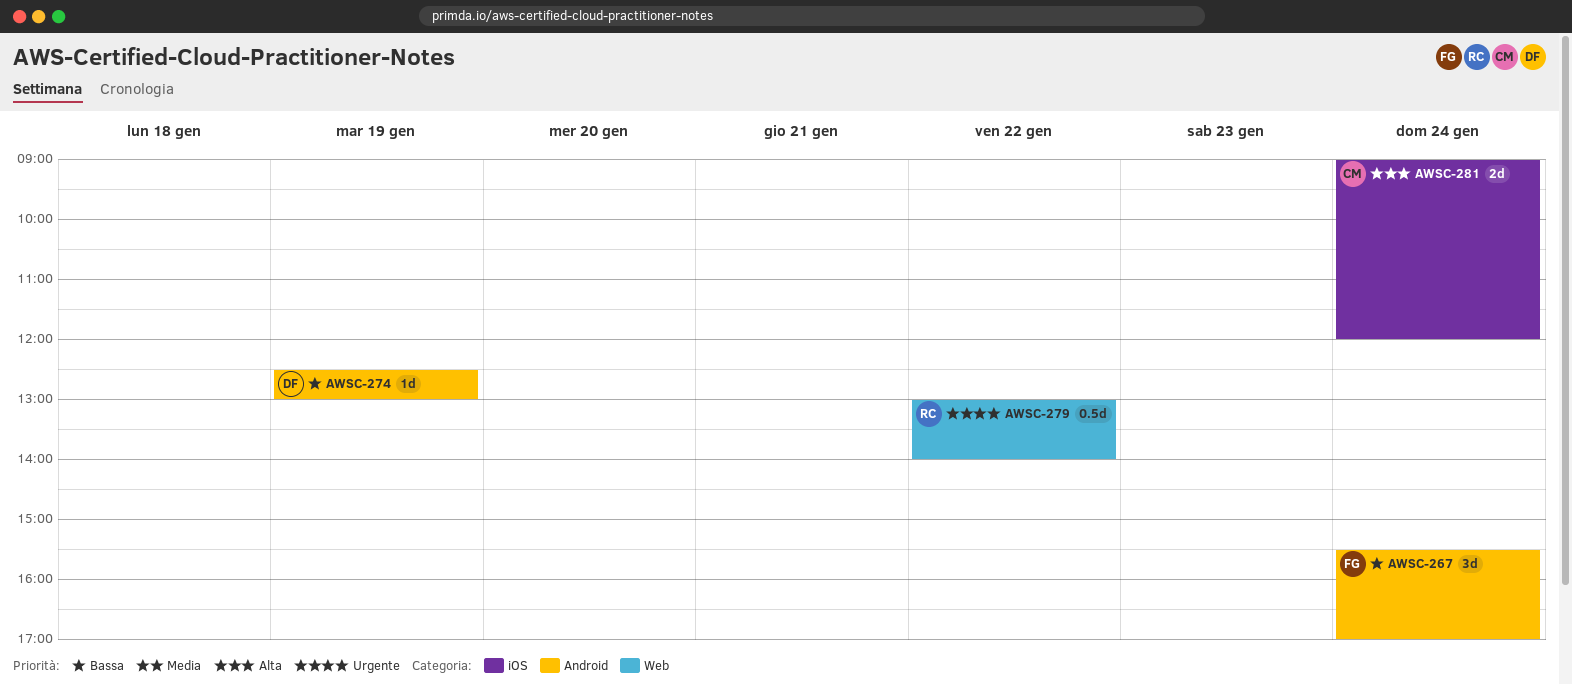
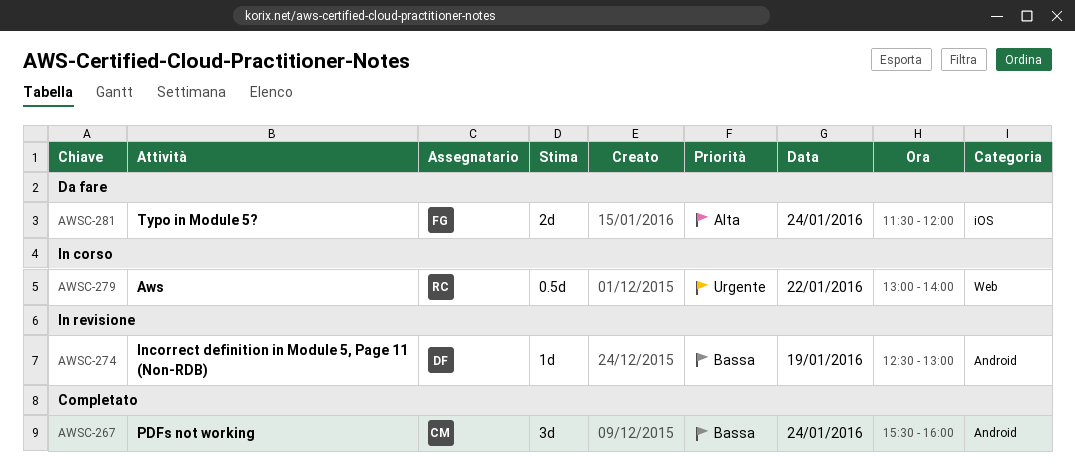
AWSC-267, owner: FG -> CM
AWSC-267, ends: 17:00 -> 16:00
AWSC-281, owner: CM -> FG
AWSC-281, begins: 09:00 -> 11:30

